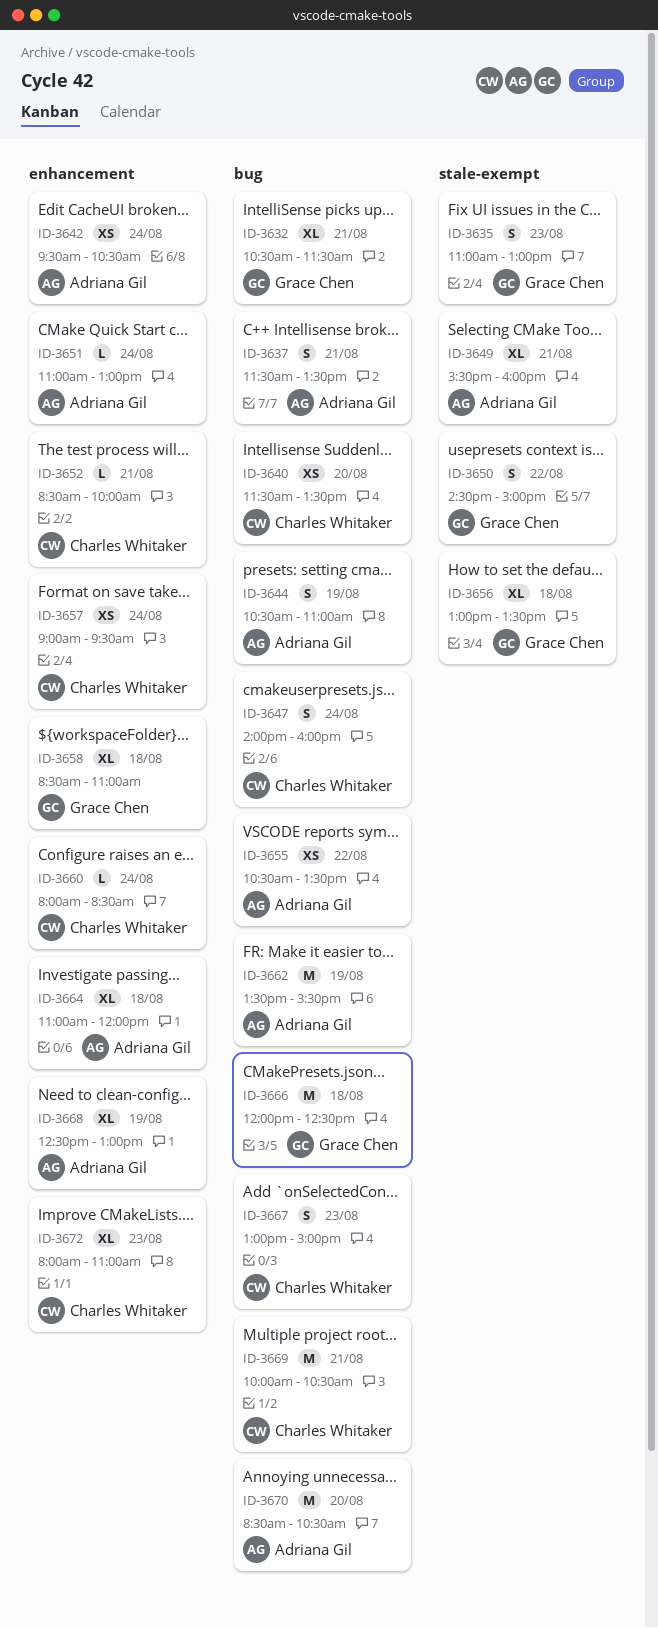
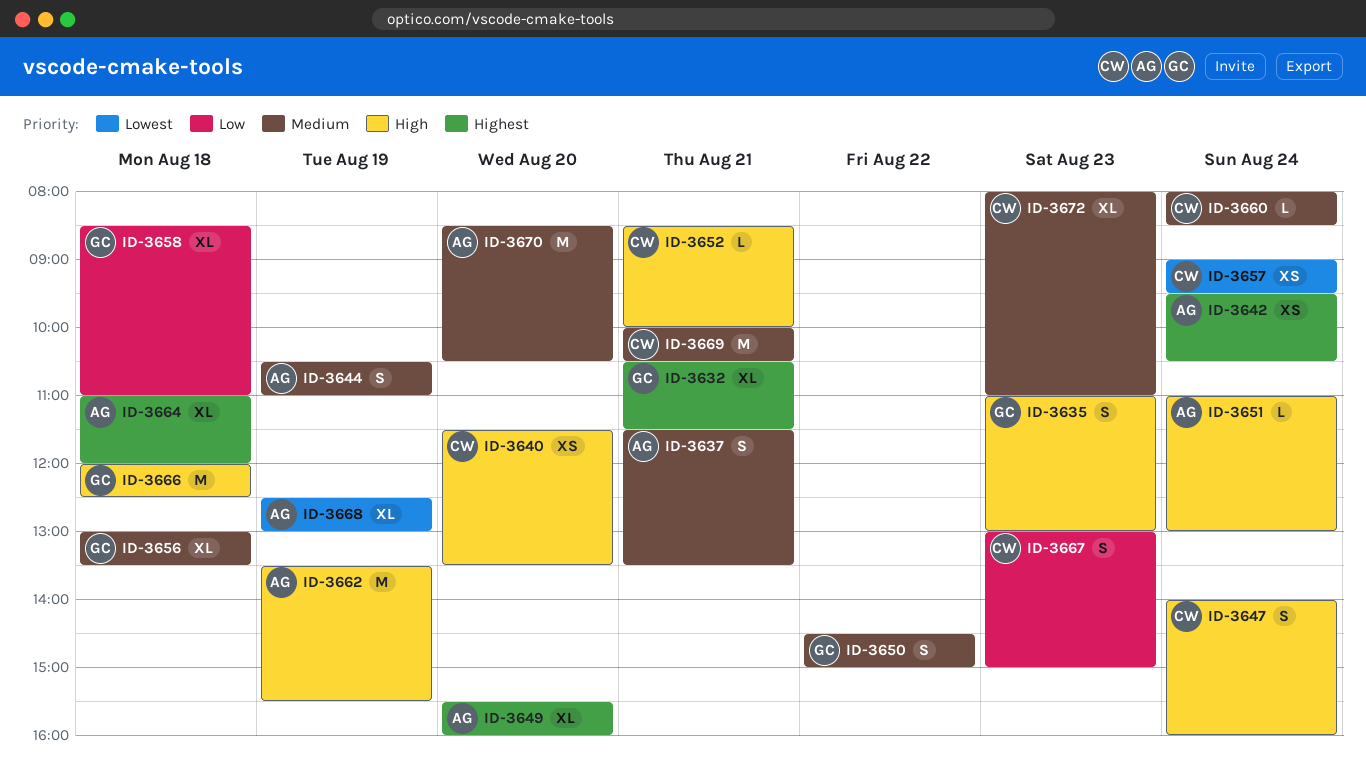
ID-3649, day: Aug 21 -> Aug 20
ID-3655: present -> none

